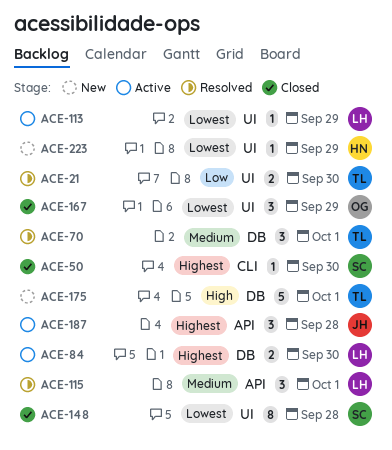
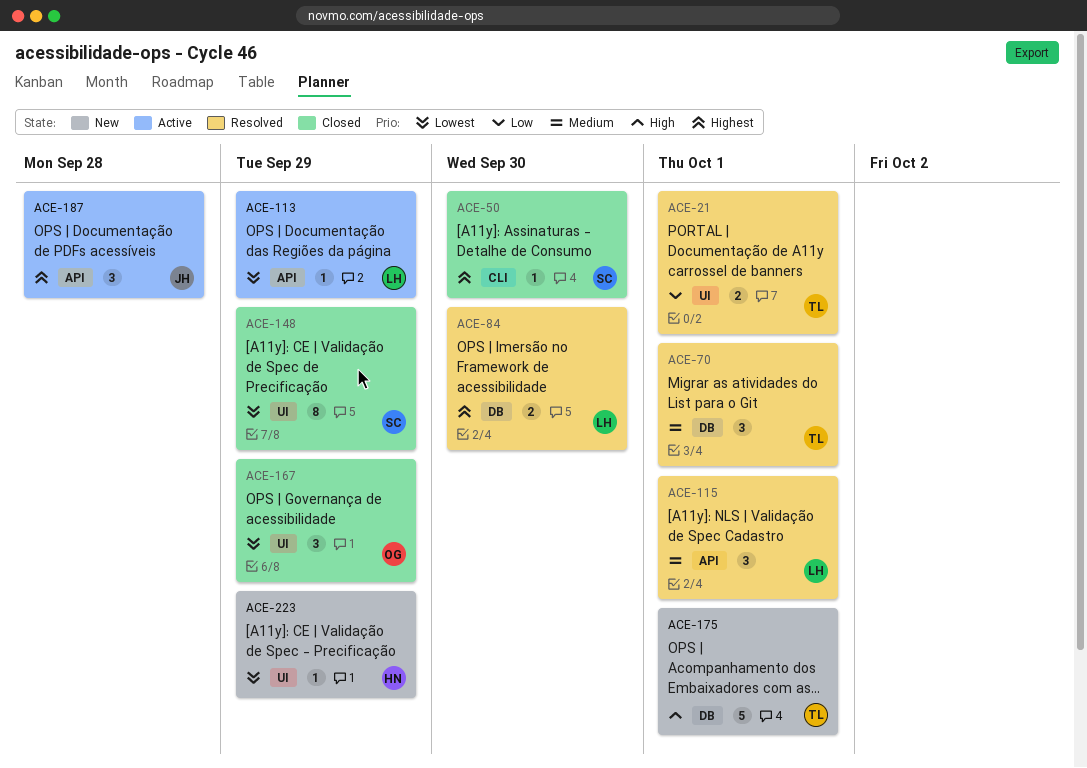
ACE-21, due: Sep 30 -> Oct 1
ACE-84, status: Active -> Resolved
ACE-113, label: UI -> API
ACE-148, due: Sep 28 -> Sep 29

